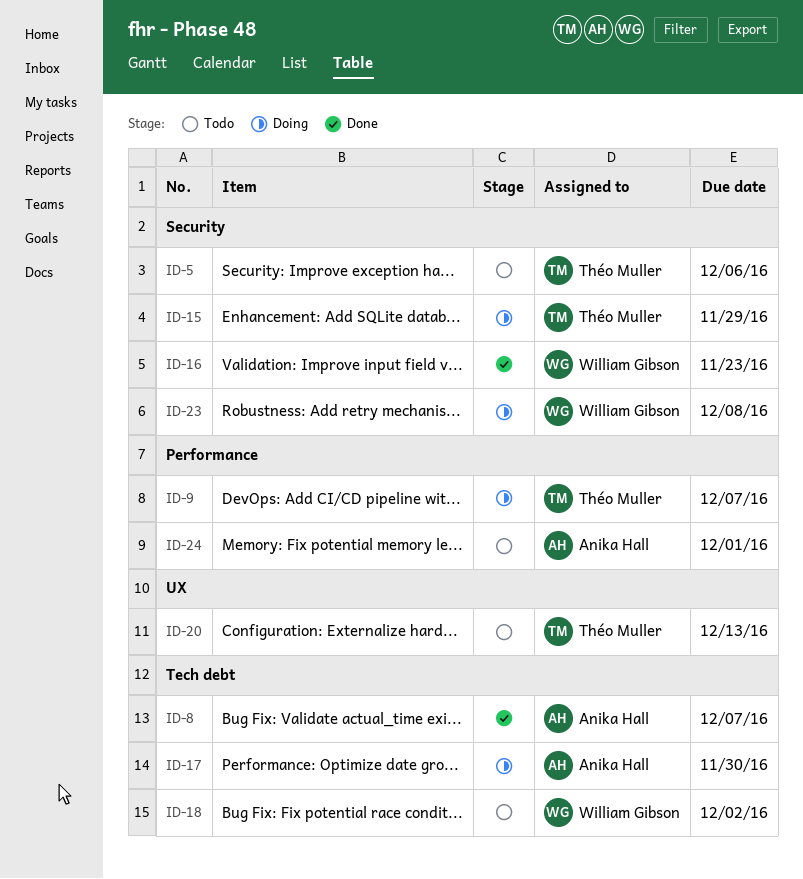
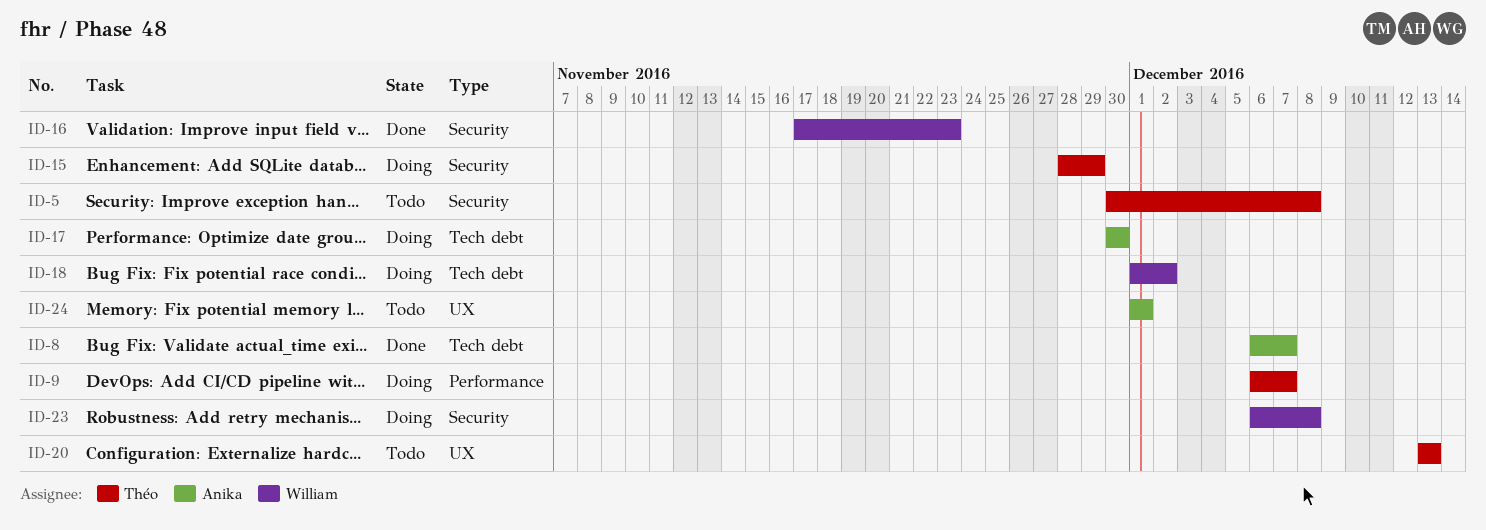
ID-5, due: Dec 6 -> Dec 8
ID-18, status: Todo -> Doing
ID-24, label: Performance -> UX

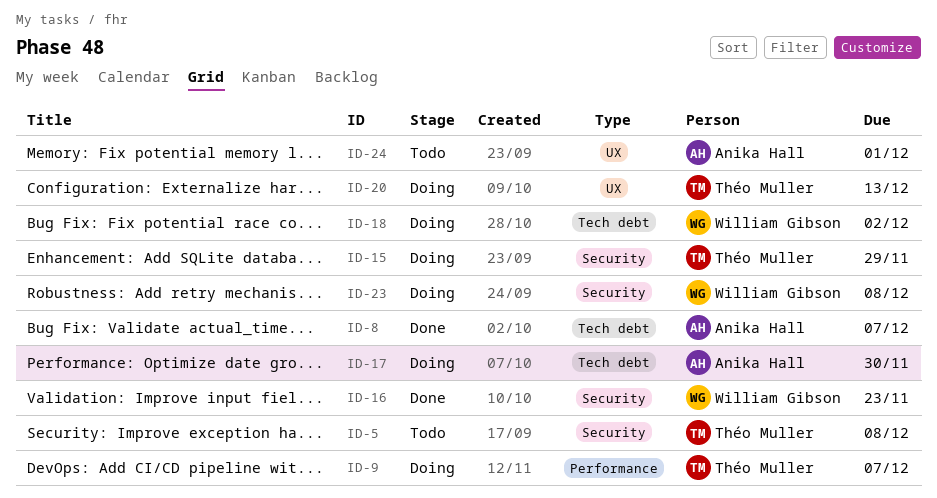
ID-20, status: Todo -> Doing

